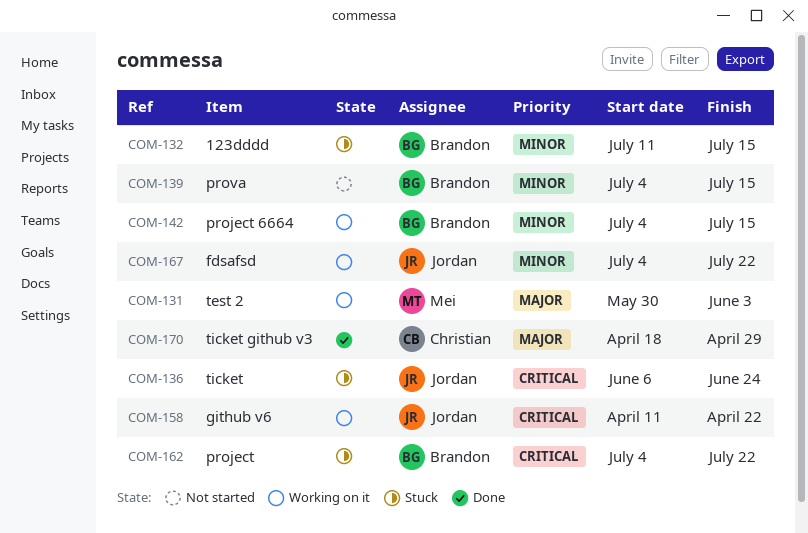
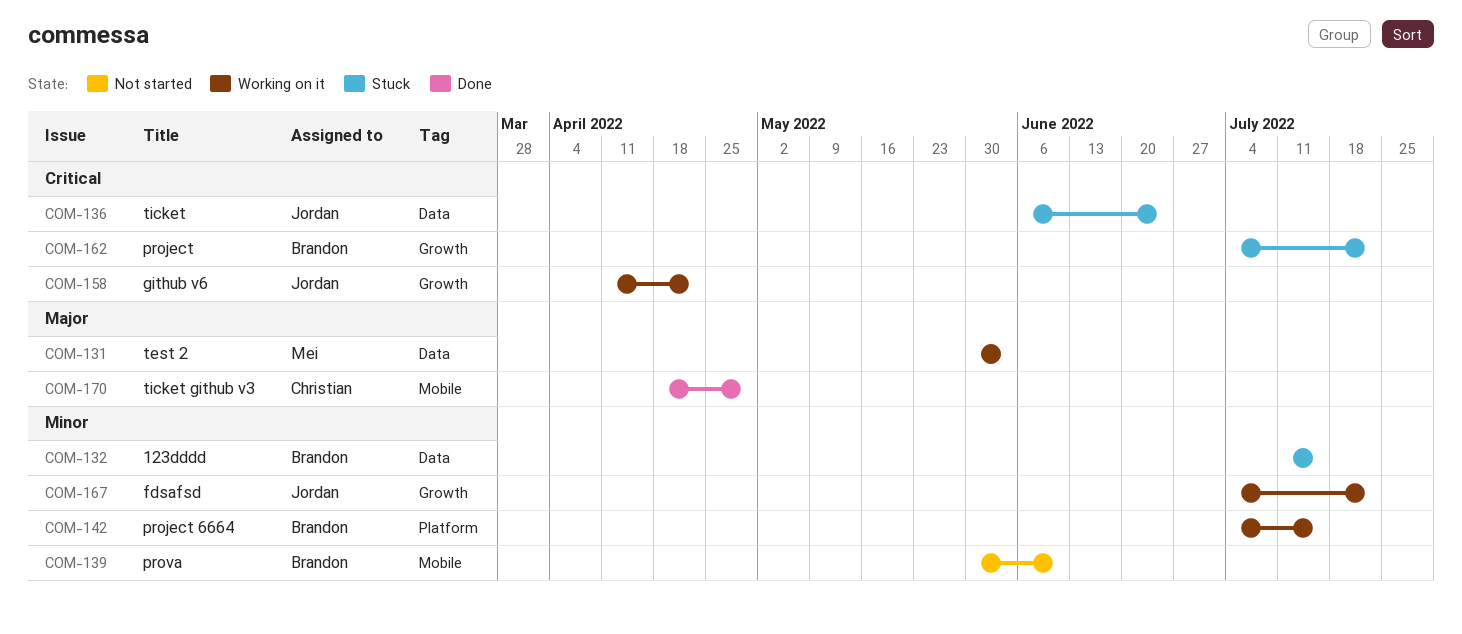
COM-139, start: Jul 4 -> May 30
COM-139, due: Jul 15 -> Jun 10

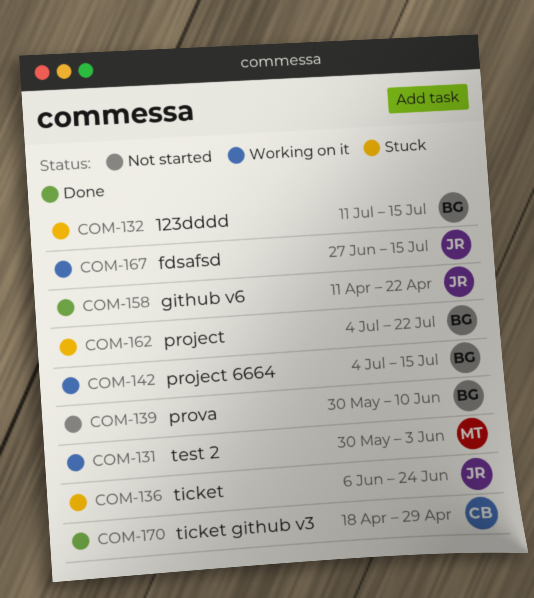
COM-158, status: Working on it -> Done
COM-167, start: Jul 4 -> Jun 27
COM-167, due: Jul 22 -> Jul 15

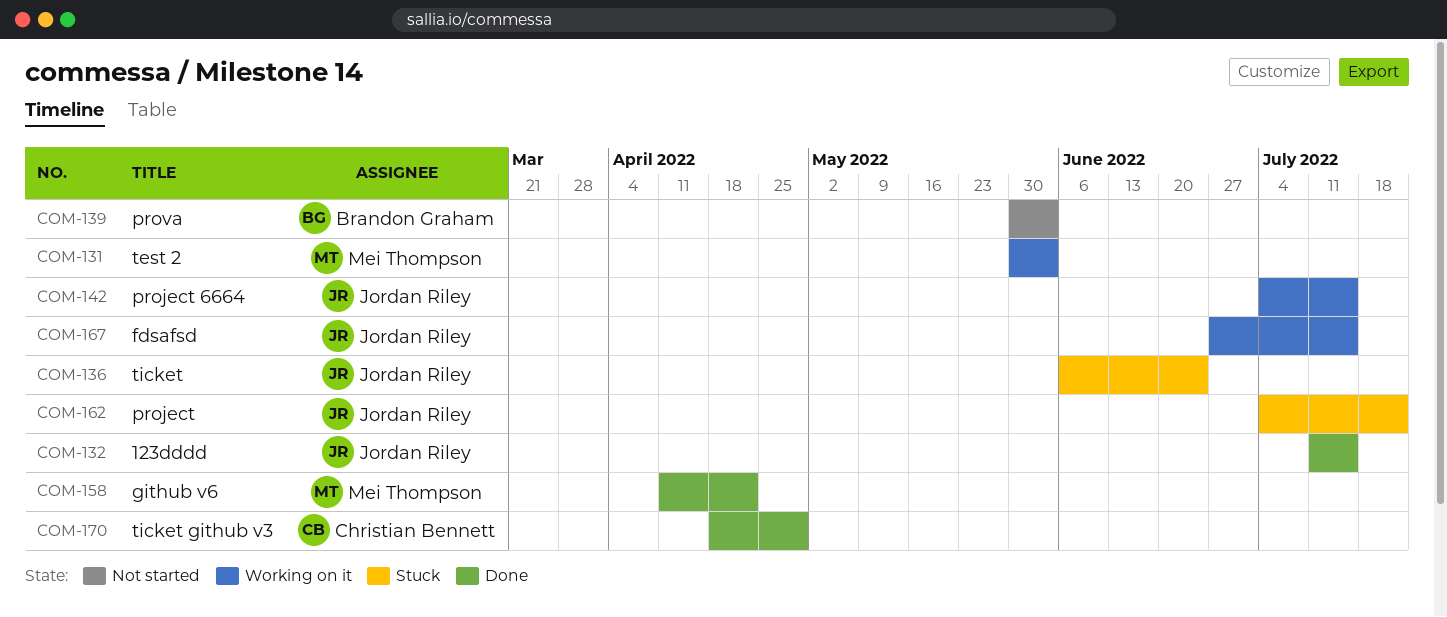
COM-132, status: Stuck -> Done
COM-132, owner: Brandon Graham -> Jordan Riley
COM-139, due: Jun 10 -> Jun 3
COM-142, owner: Brandon Graham -> Jordan Riley
COM-158, owner: Jordan Riley -> Mei Thompson
COM-162, owner: Brandon Graham -> Jordan Riley

